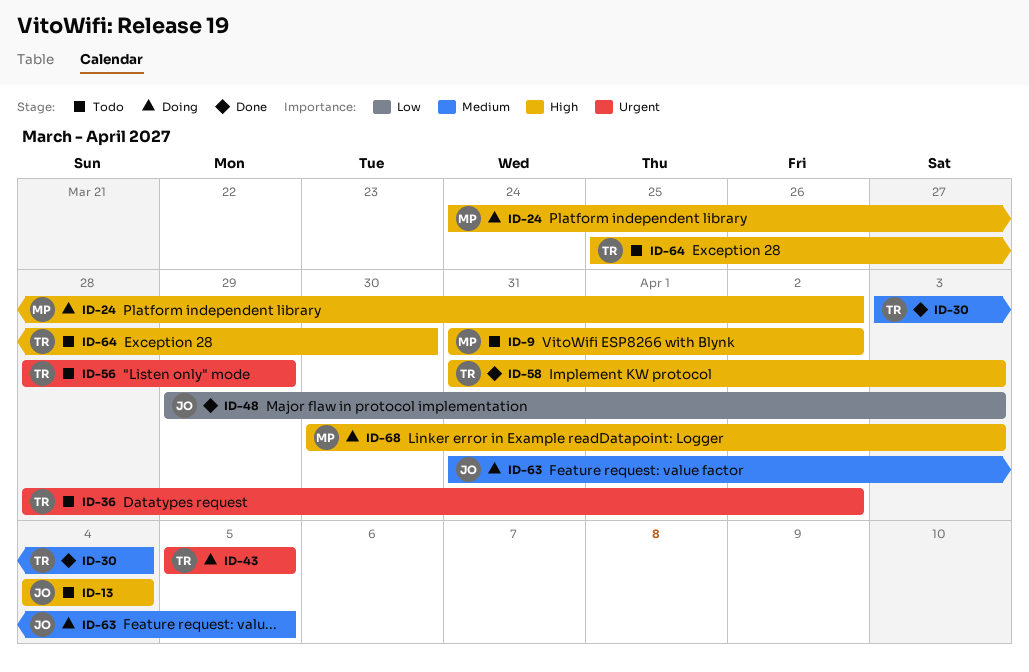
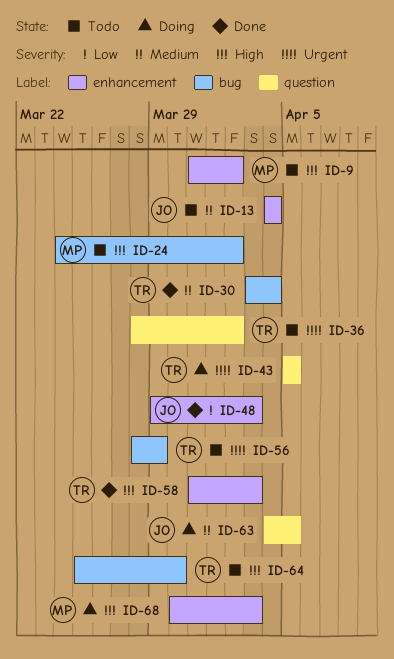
ID-13, priority: High -> Medium
ID-24, status: Doing -> Todo
ID-63, start: Mar 31 -> Apr 4

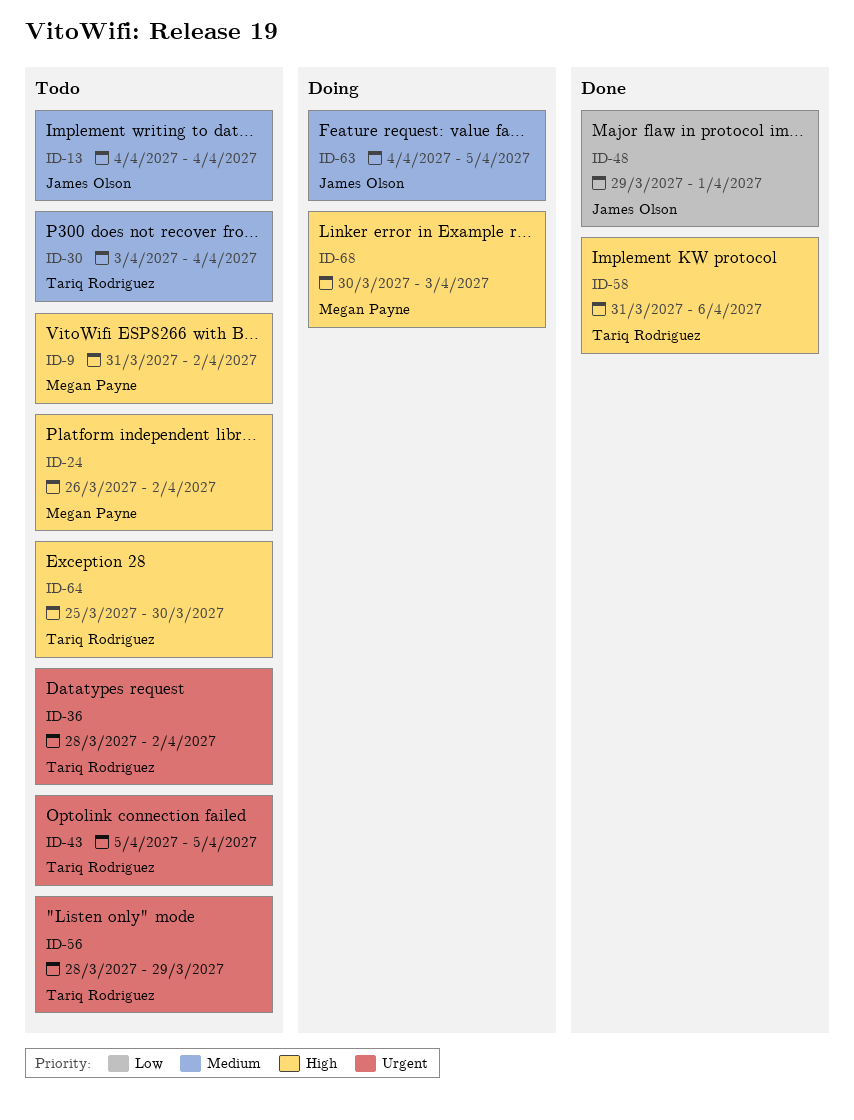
ID-24, start: Mar 24 -> Mar 26
ID-30, status: Done -> Todo
ID-43, status: Doing -> Todo
ID-48, due: Apr 3 -> Apr 1
ID-58, due: Apr 3 -> Apr 6

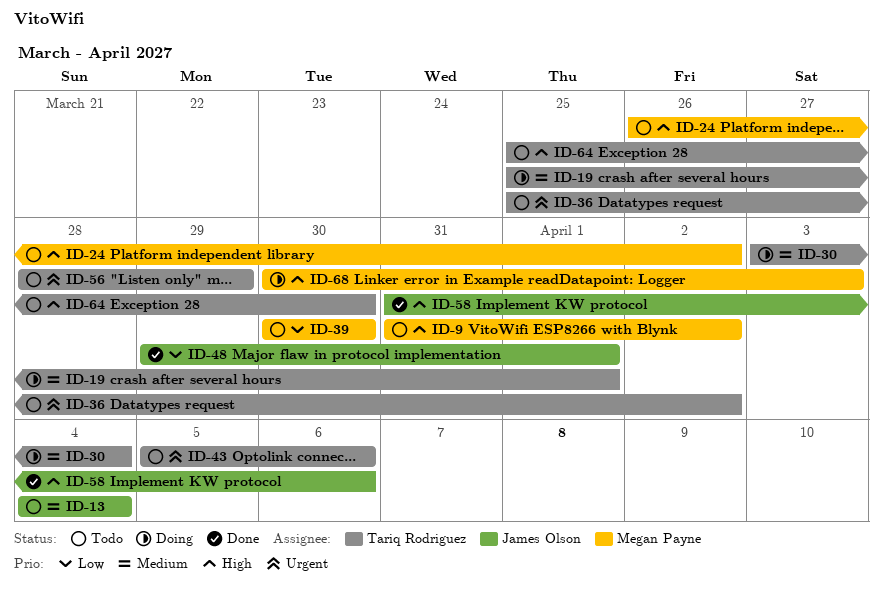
ID-19: none -> present
ID-30, status: Todo -> Doing
ID-36, start: Mar 28 -> Mar 25
ID-39: none -> present
ID-43, due: Apr 5 -> Apr 6
ID-58, owner: Tariq Rodriguez -> James Olson
ID-63: present -> none

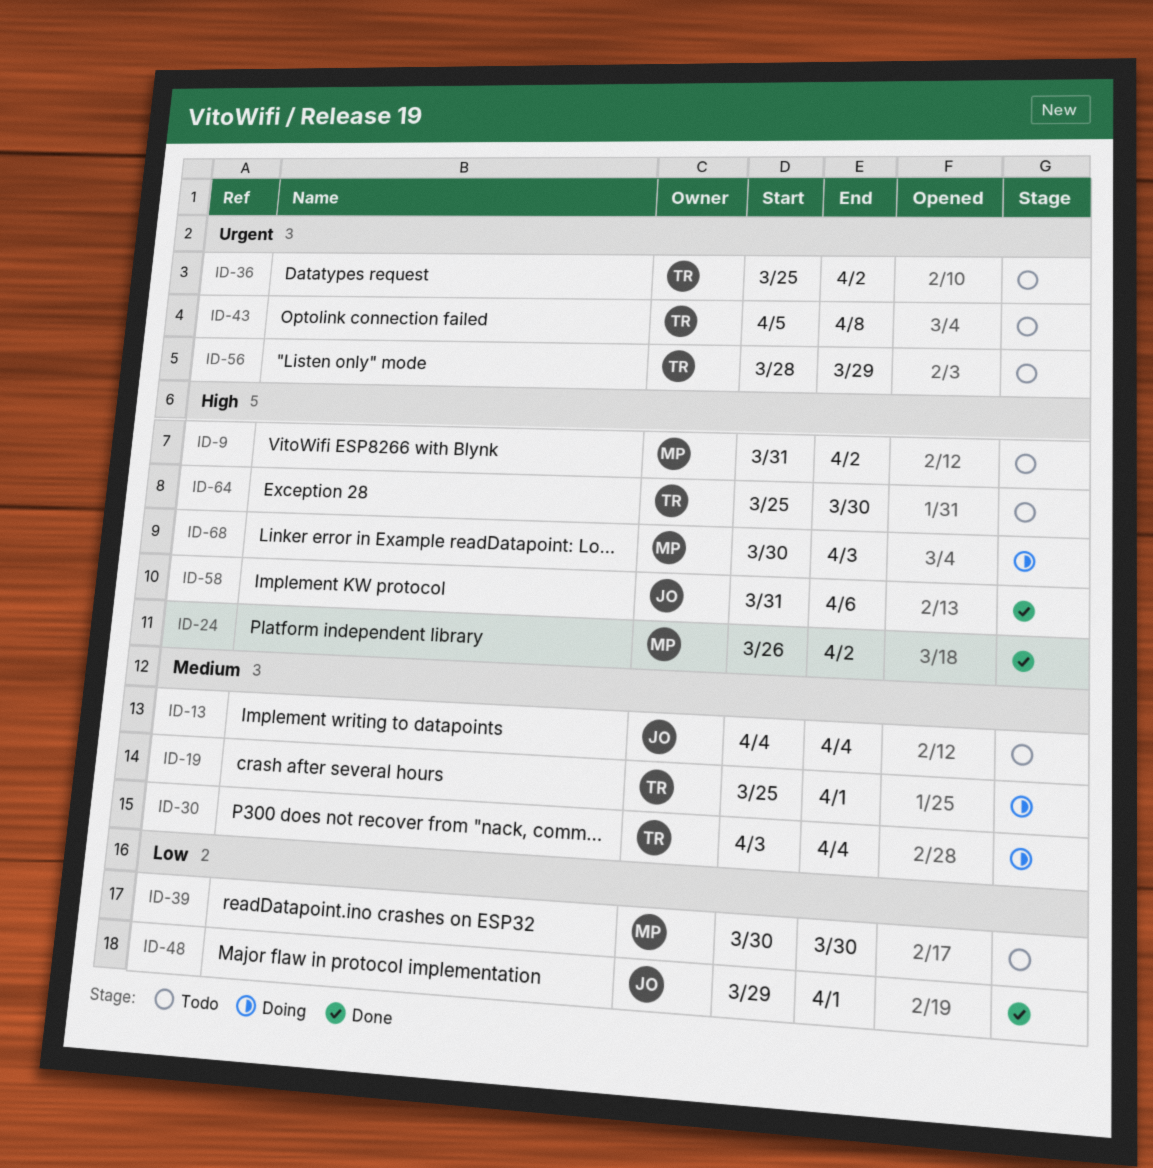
ID-24, status: Todo -> Done
ID-43, due: Apr 6 -> Apr 8

